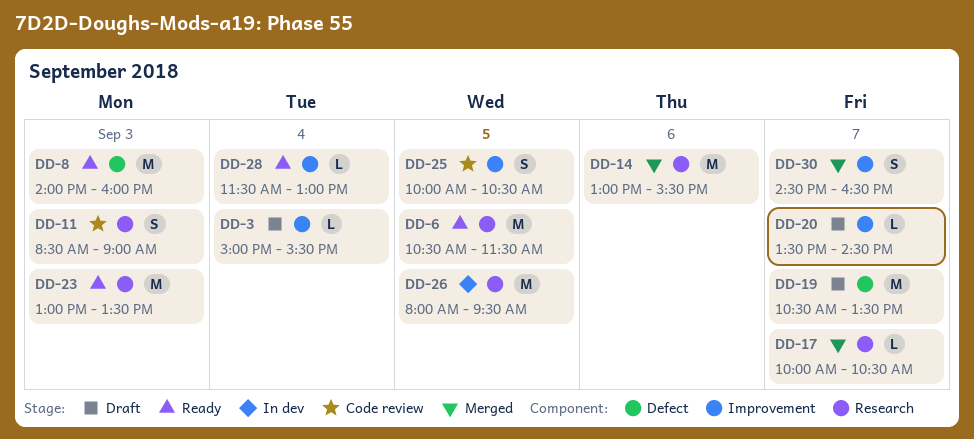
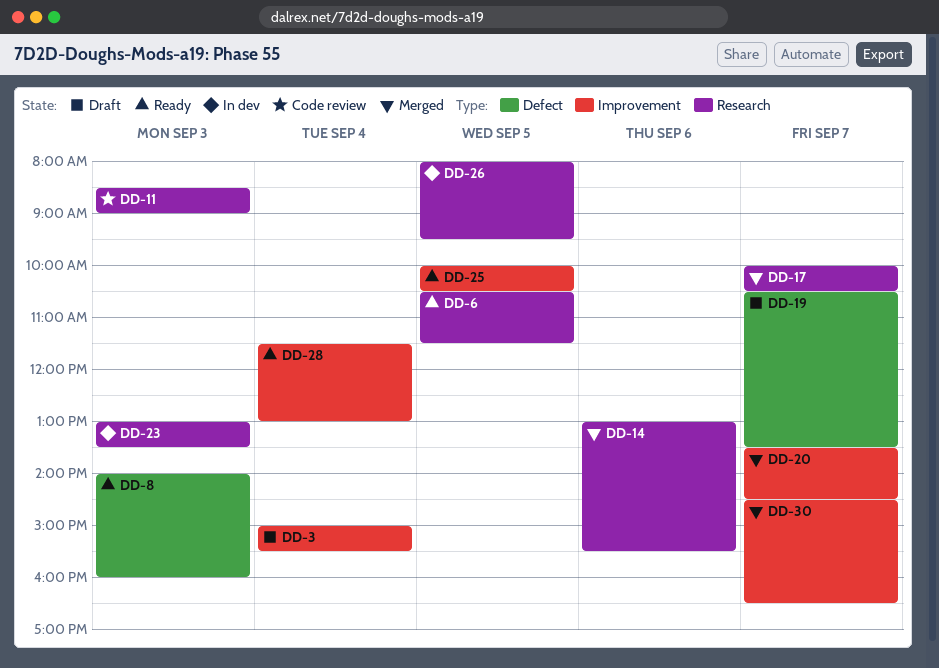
DD-20, status: Draft -> Merged
DD-23, status: Ready -> In dev
DD-25, status: Code review -> Ready

